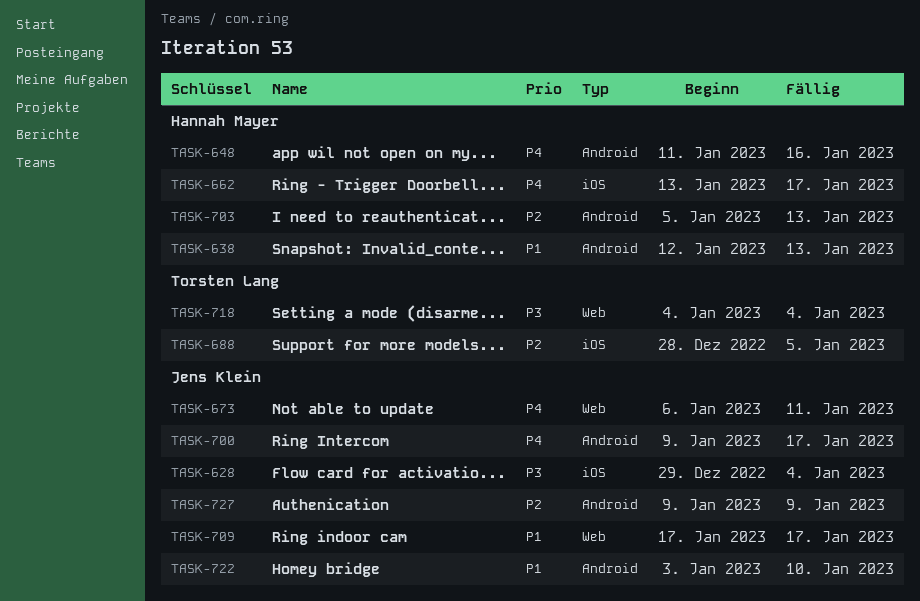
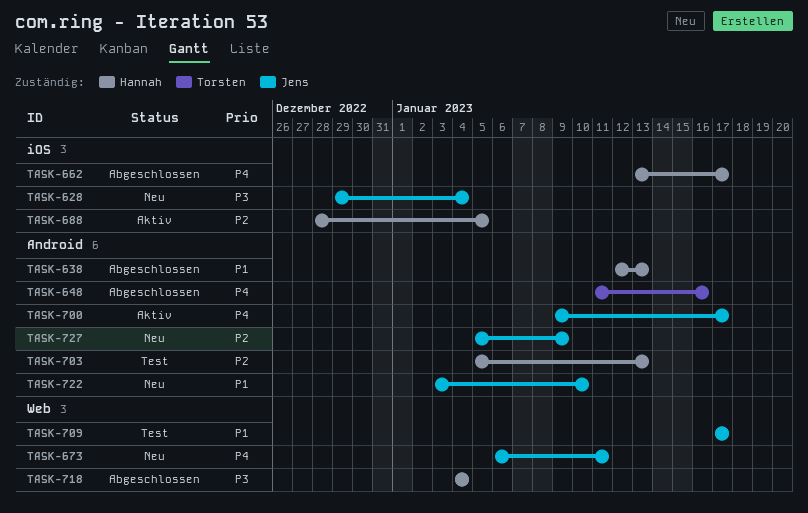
TASK-648, owner: Hannah Mayer -> Torsten Lang
TASK-688, owner: Torsten Lang -> Hannah Mayer
TASK-718, owner: Torsten Lang -> Hannah Mayer
TASK-727, start: Jan 9 -> Jan 5

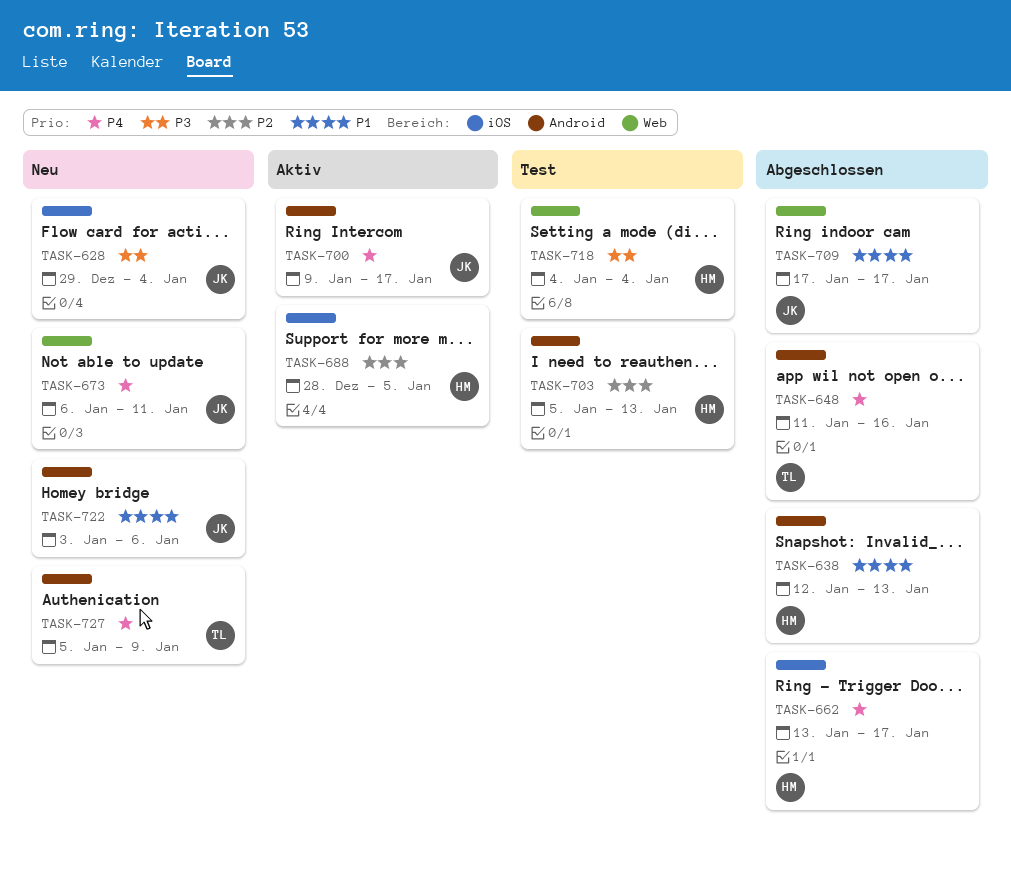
TASK-709, status: Test -> Abgeschlossen
TASK-718, status: Abgeschlossen -> Test
TASK-722, due: Jan 10 -> Jan 6
TASK-727, owner: Jens -> Torsten
TASK-727, priority: P2 -> P4

